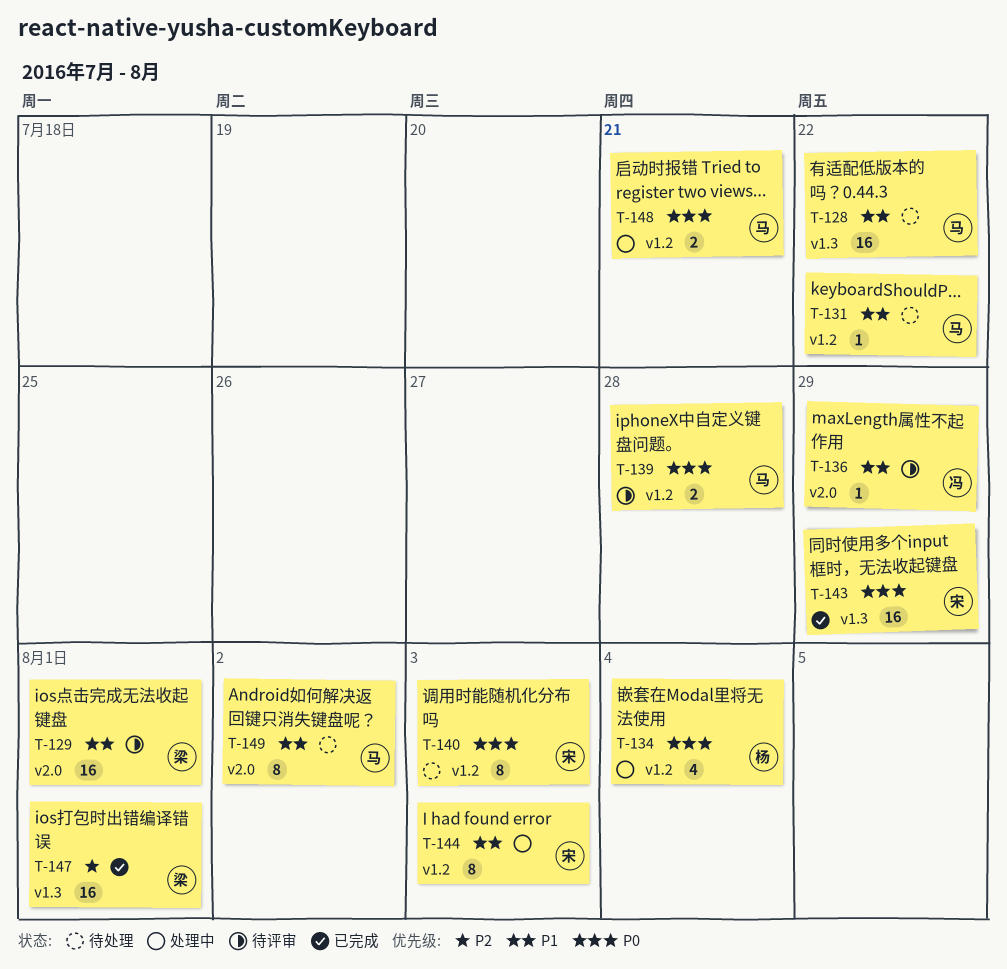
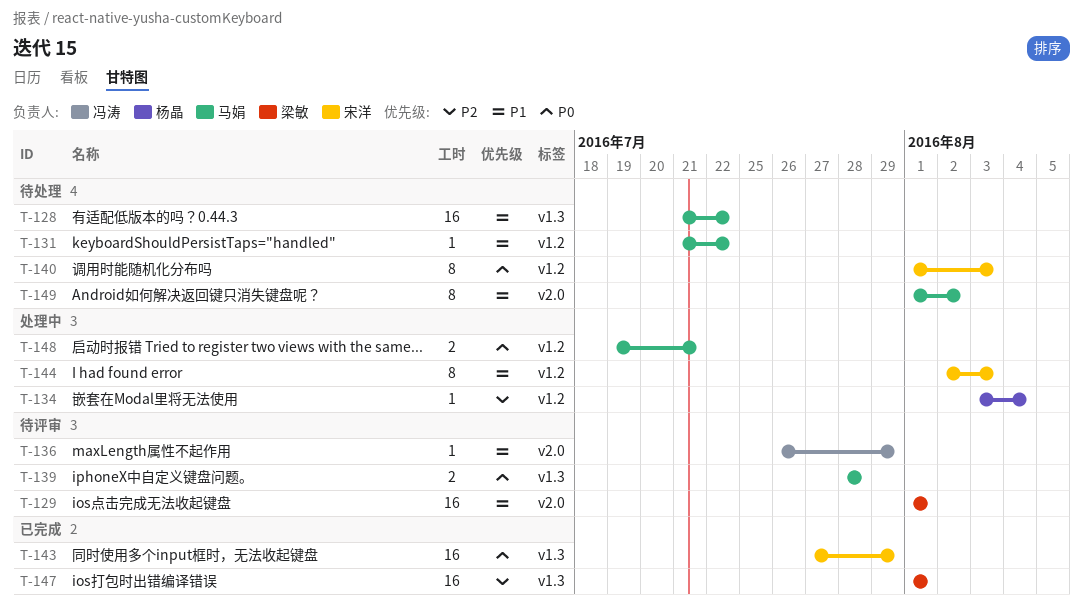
T-134, priority: P0 -> P2
T-134, estimate: 4 -> 1
T-139, label: v1.2 -> v1.3

